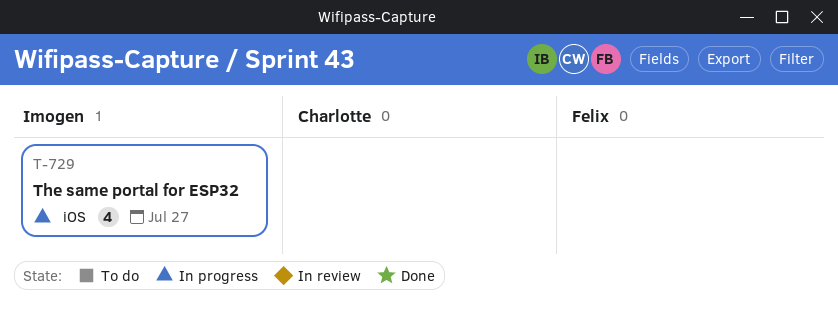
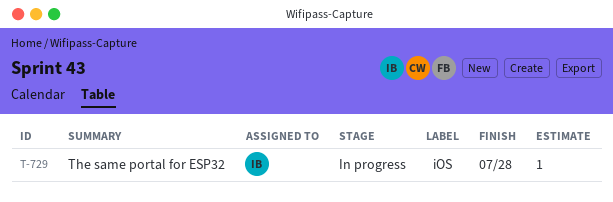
T-729, estimate: 4 -> 1
T-729, due: Jul 27 -> Jul 28

